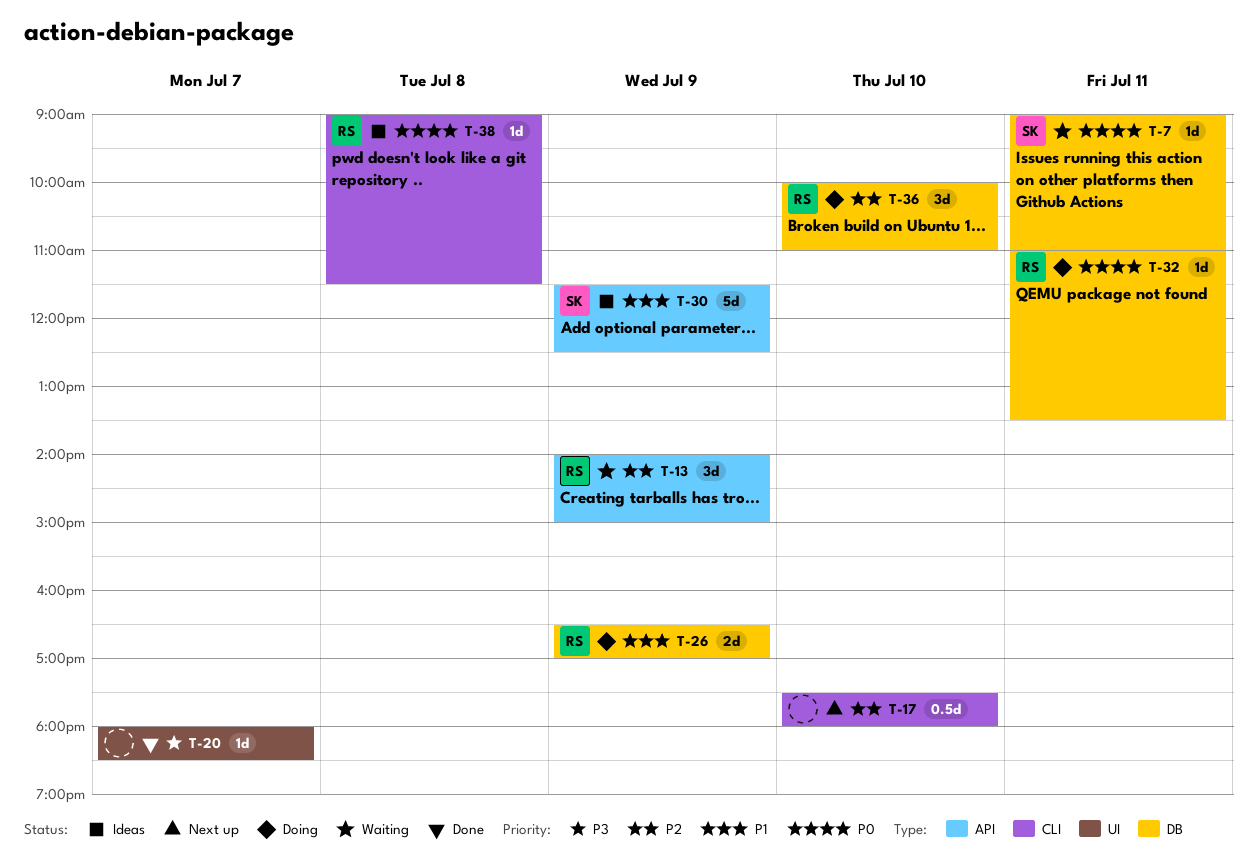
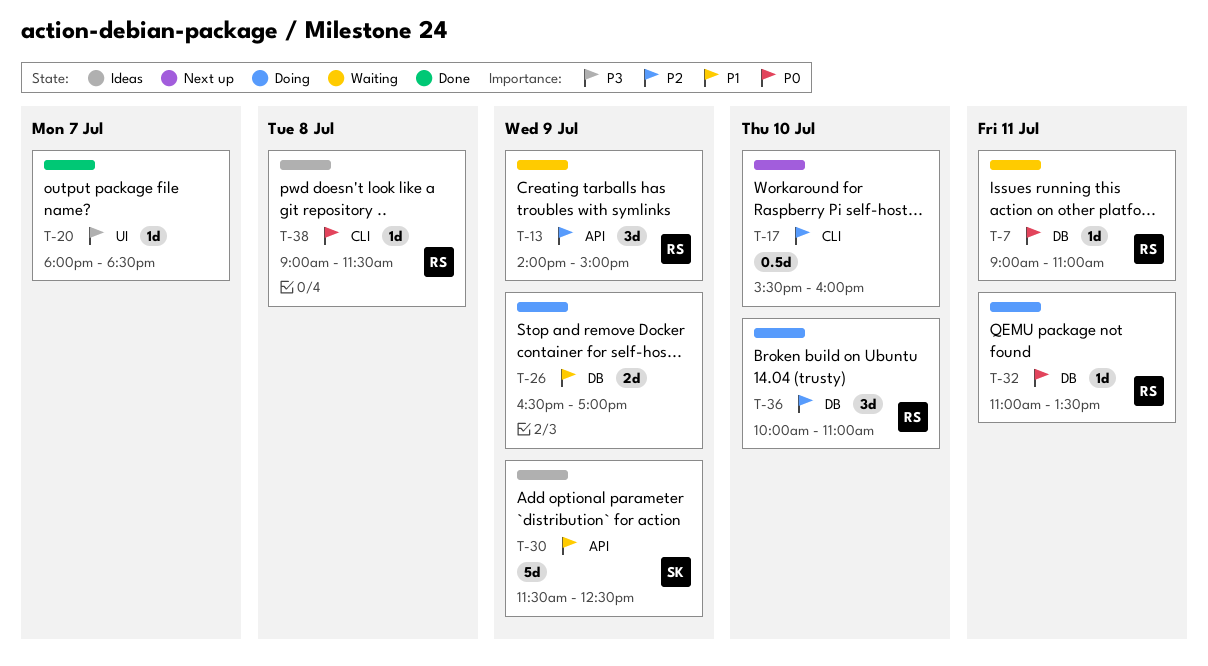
T-7, owner: SK -> RS
T-17, begins: 17:30 -> 15:30
T-17, ends: 18:00 -> 16:00
T-26, owner: RS -> none

